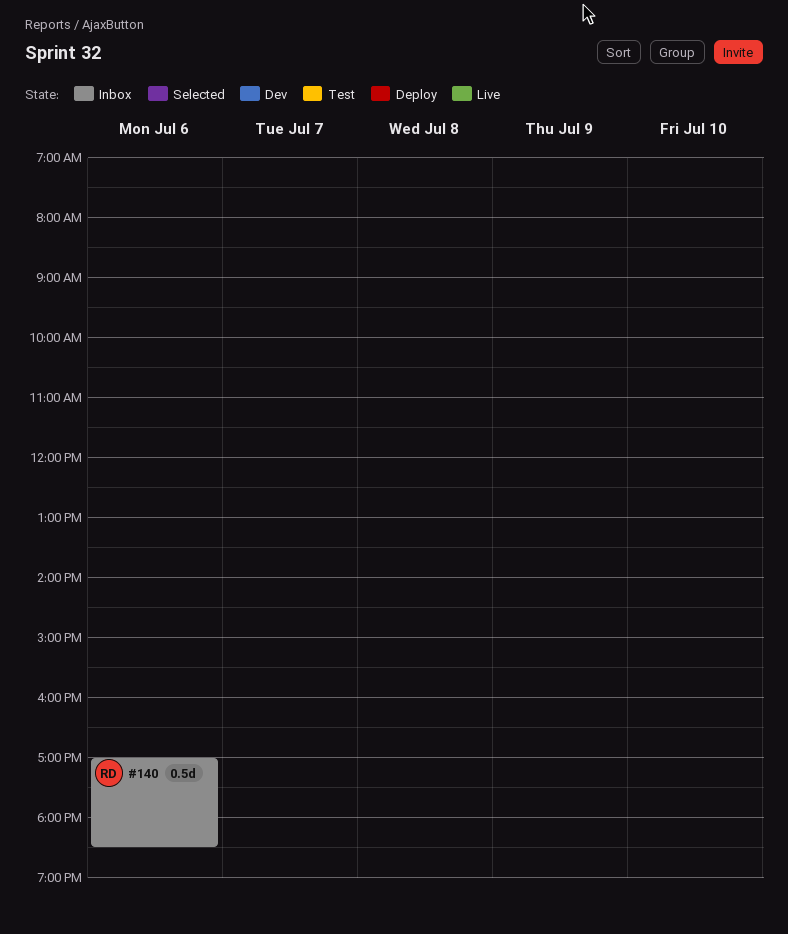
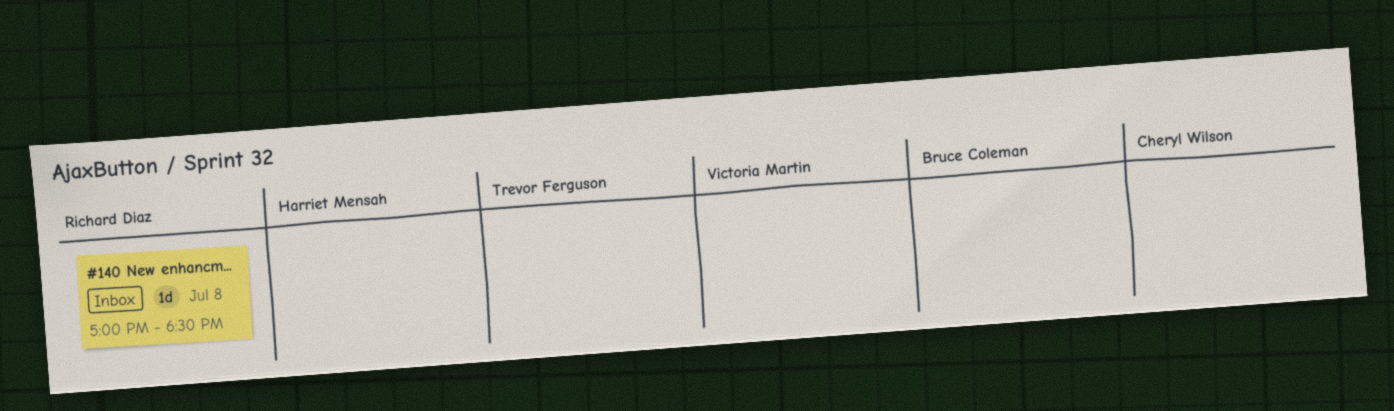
#140, estimate: 0.5d -> 1d
#140, day: Jul 6 -> Jul 8

